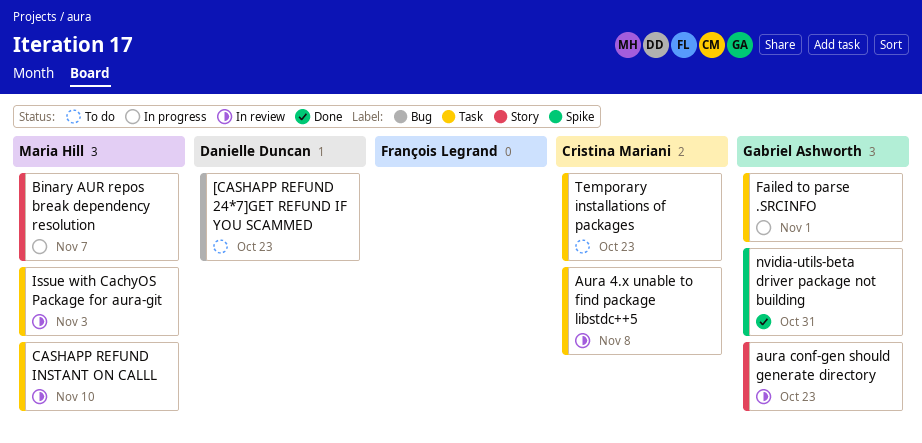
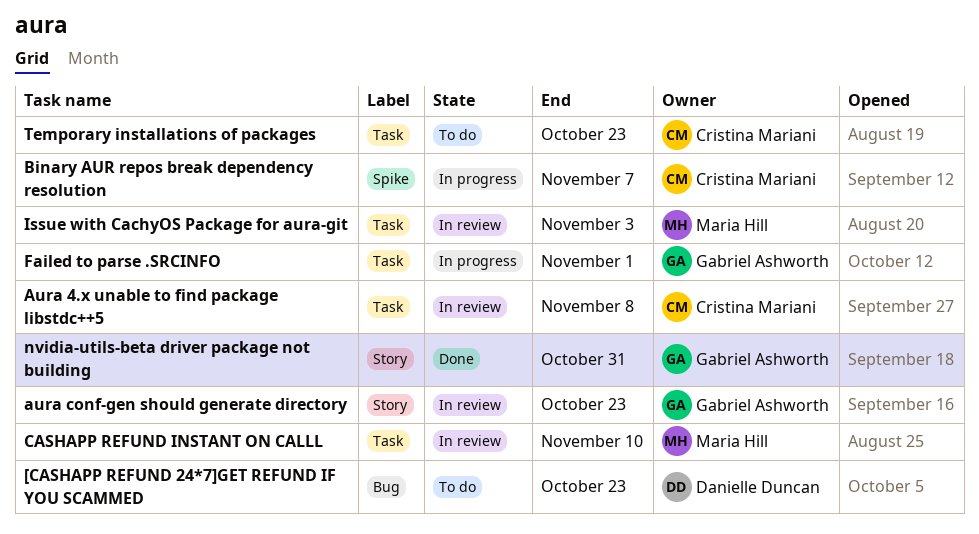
Binary AUR repos break dependency resolution, owner: Maria Hill -> Cristina Mariani
Binary AUR repos break dependency resolution, label: Story -> Spike
nvidia-utils-beta driver package not building, label: Spike -> Story

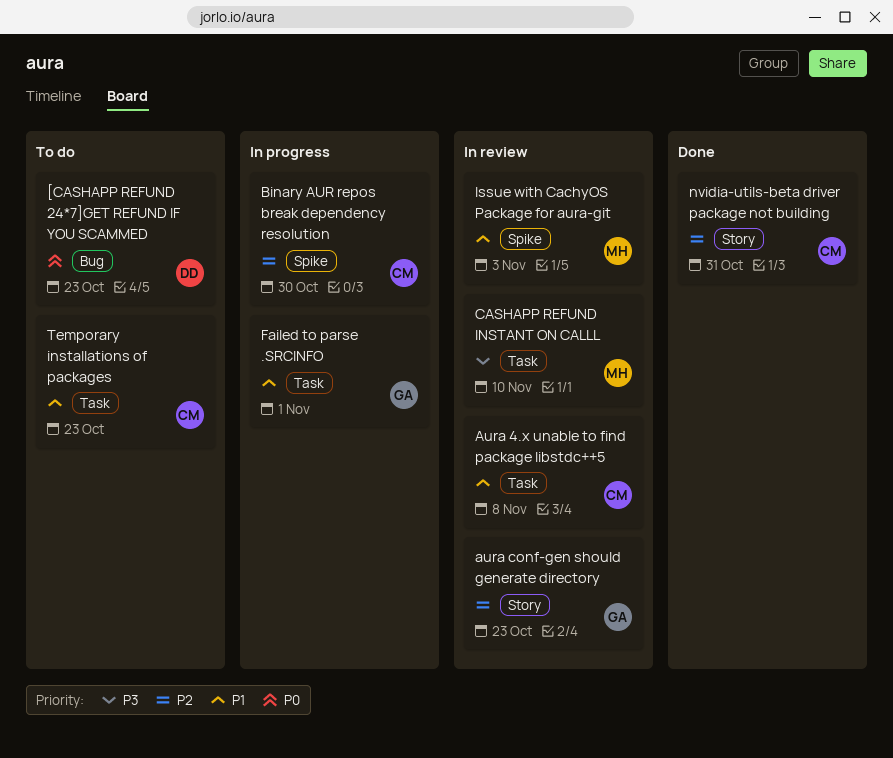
Binary AUR repos break dependency resolution, due: Nov 7 -> Oct 30
Issue with CachyOS Package for aura-git, label: Task -> Spike
nvidia-utils-beta driver package not building, owner: Gabriel Ashworth -> Cristina Mariani

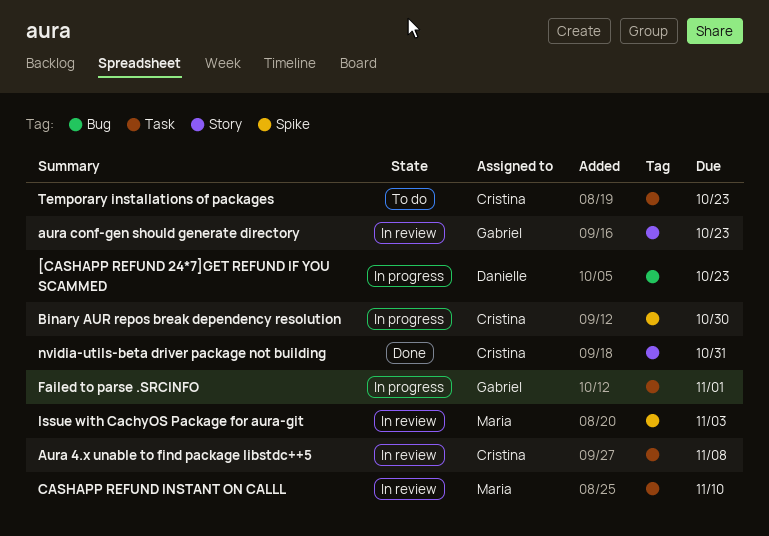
[CASHAPP REFUND 24*7]GET REFUND IF YOU SCAMMED, status: To do -> In progress

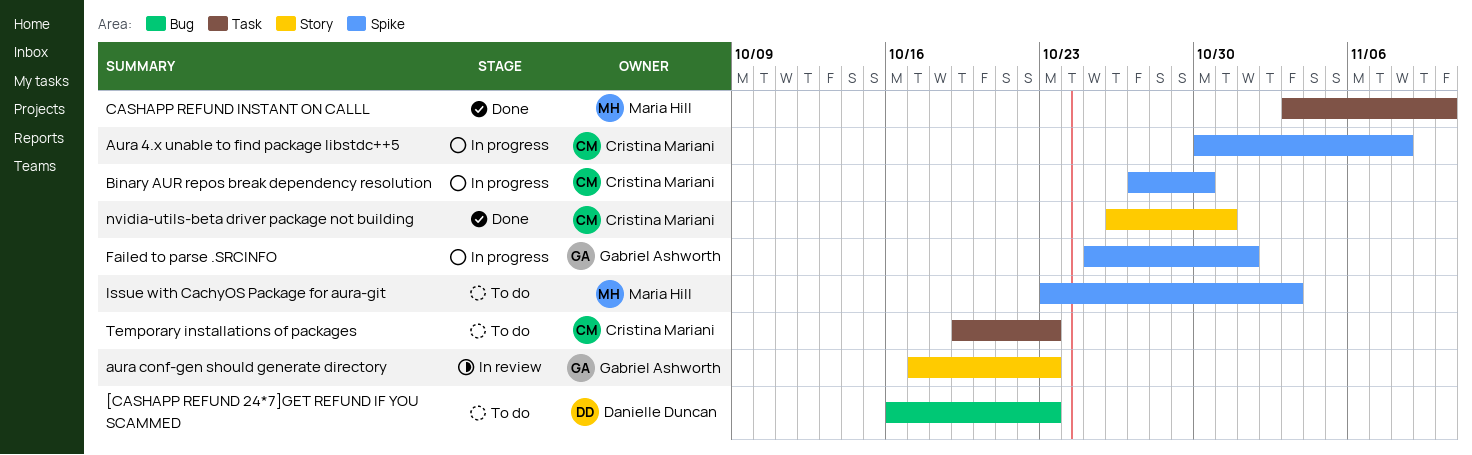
[CASHAPP REFUND 24*7]GET REFUND IF YOU SCAMMED, status: In progress -> To do
Aura 4.x unable to find package libstdc++5, status: In review -> In progress
Aura 4.x unable to find package libstdc++5, label: Task -> Spike
CASHAPP REFUND INSTANT ON CALLL, status: In review -> Done
Failed to parse .SRCINFO, label: Task -> Spike
Issue with CachyOS Package for aura-git, status: In review -> To do

